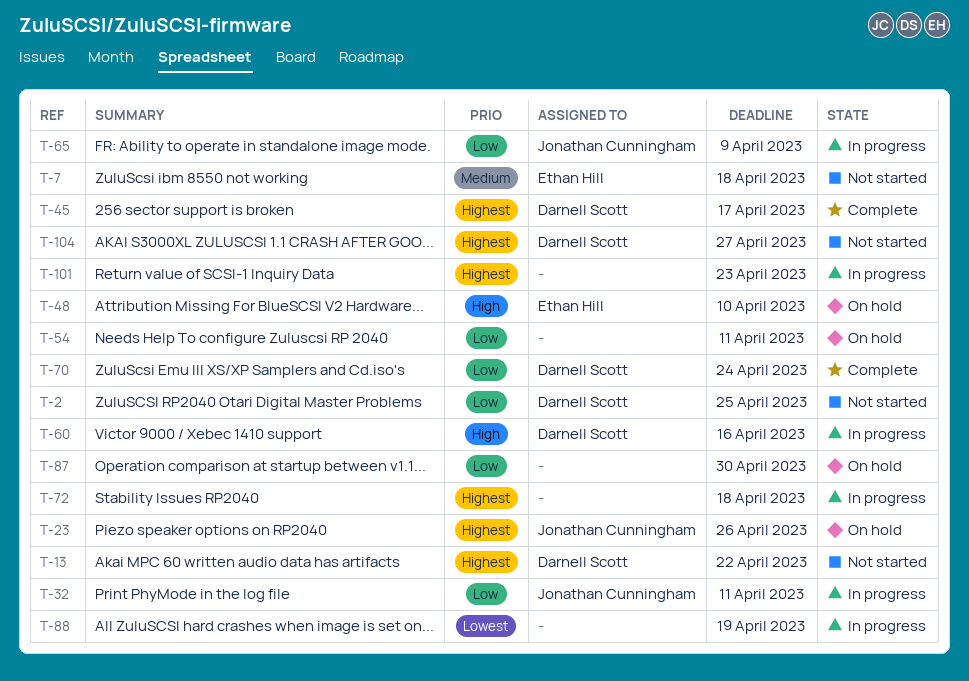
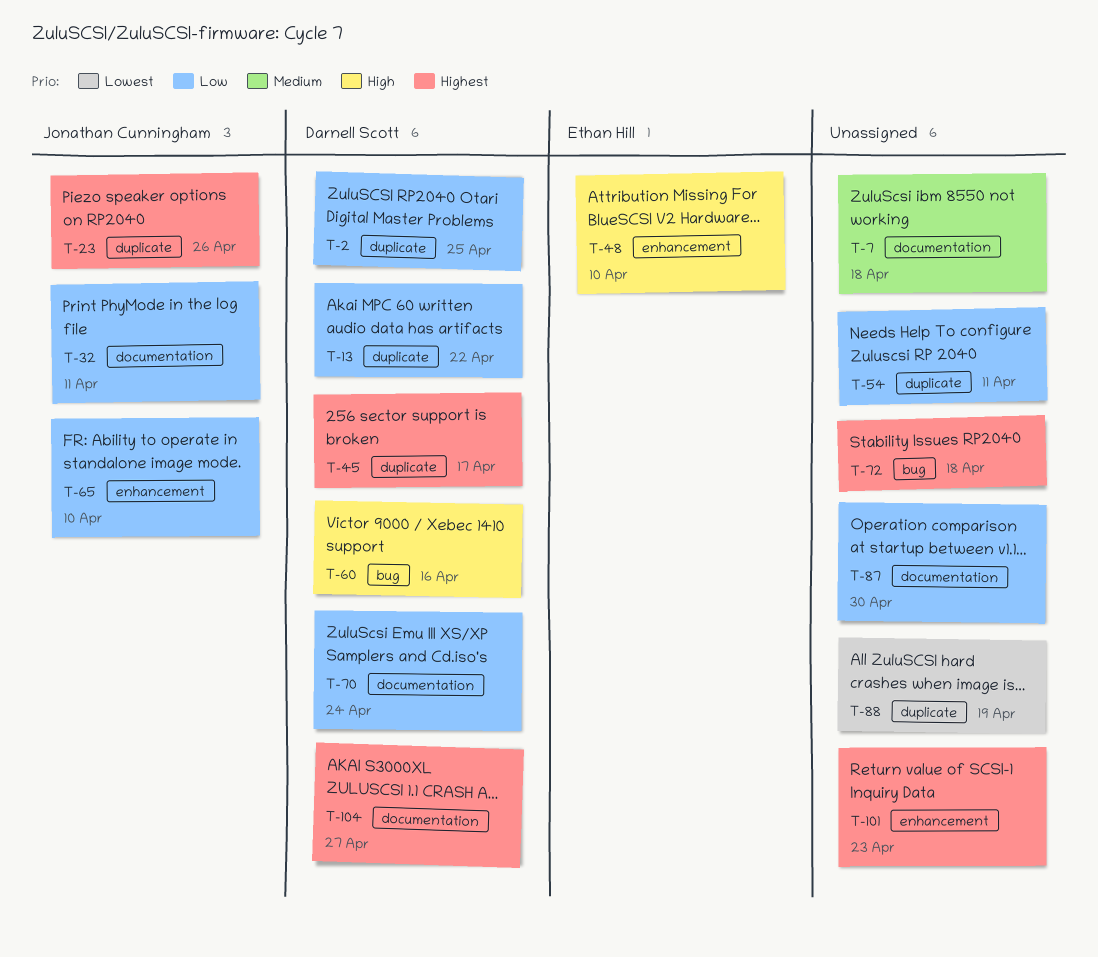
T-7, owner: Ethan Hill -> none
T-13, priority: Highest -> Low
T-65, due: Apr 9 -> Apr 10

